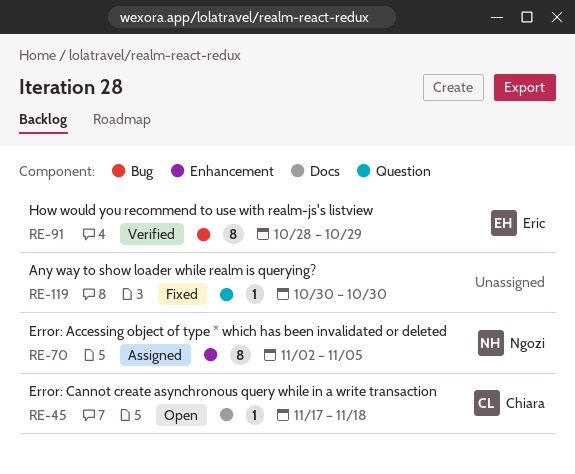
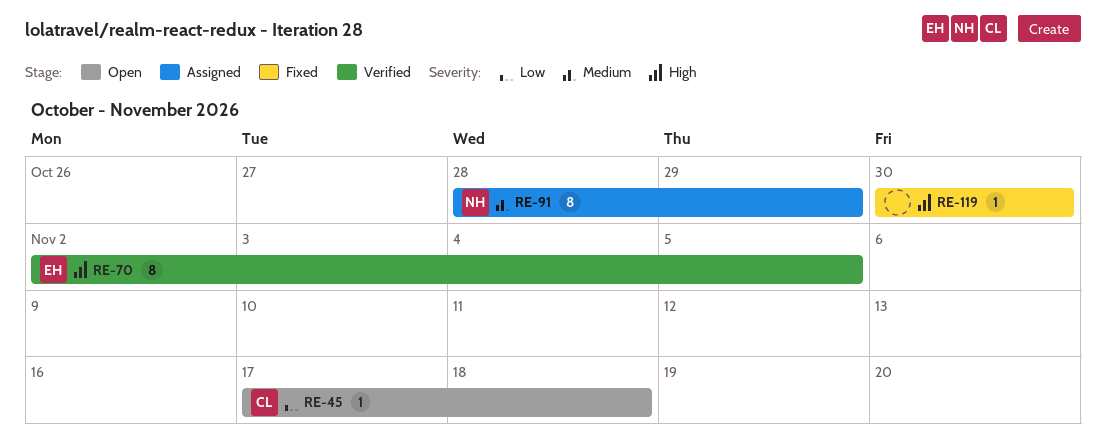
RE-70, status: Assigned -> Verified
RE-70, owner: Ngozi -> Eric
RE-91, status: Verified -> Assigned
RE-91, owner: Eric -> Ngozi

